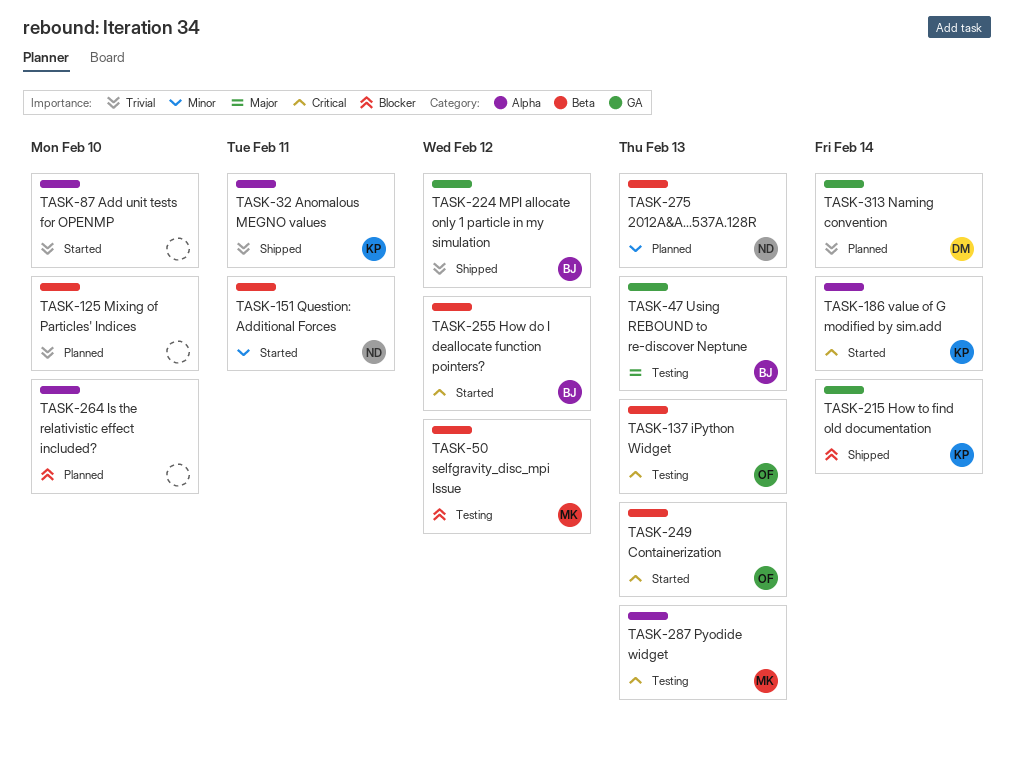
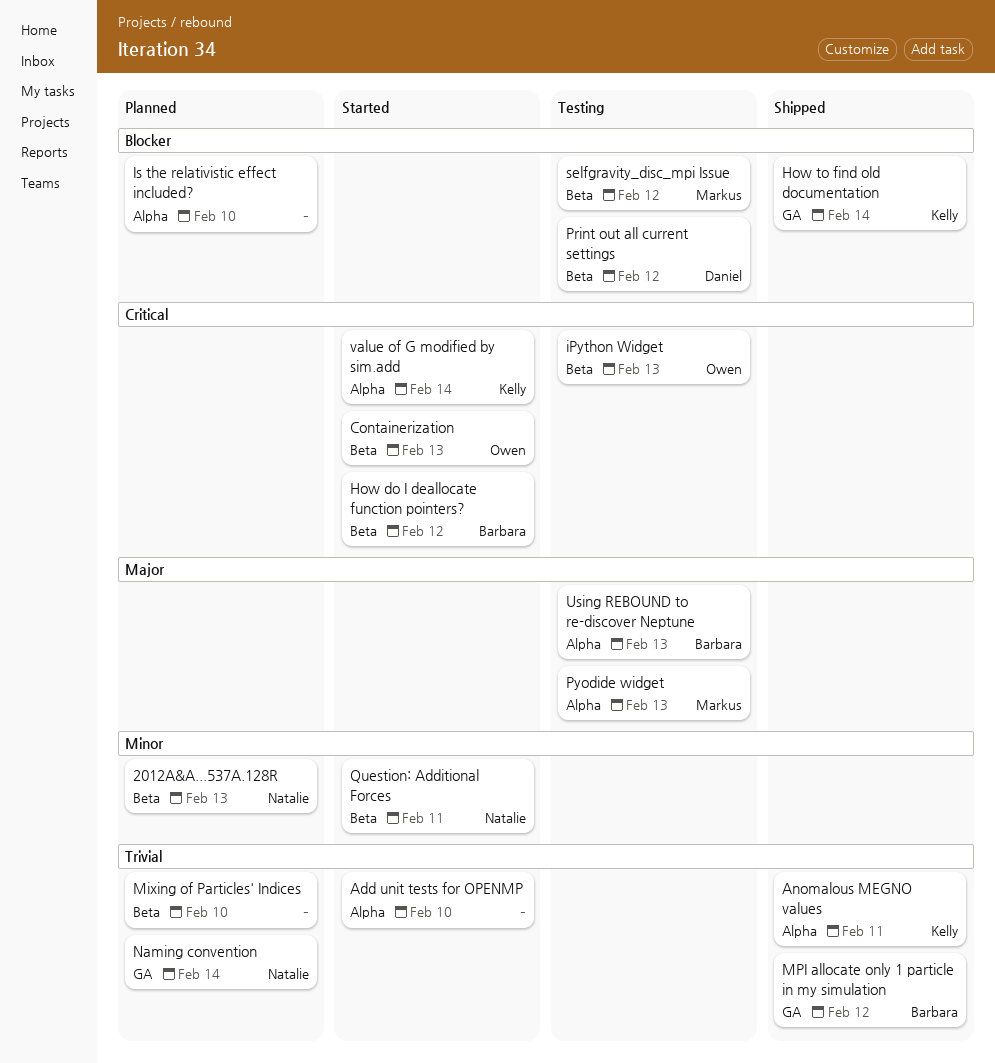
Naming convention, owner: Daniel -> Natalie
Print out all current settings: none -> present
Pyodide widget, priority: Critical -> Major
Using REBOUND to re-discover Neptune, label: GA -> Alpha

